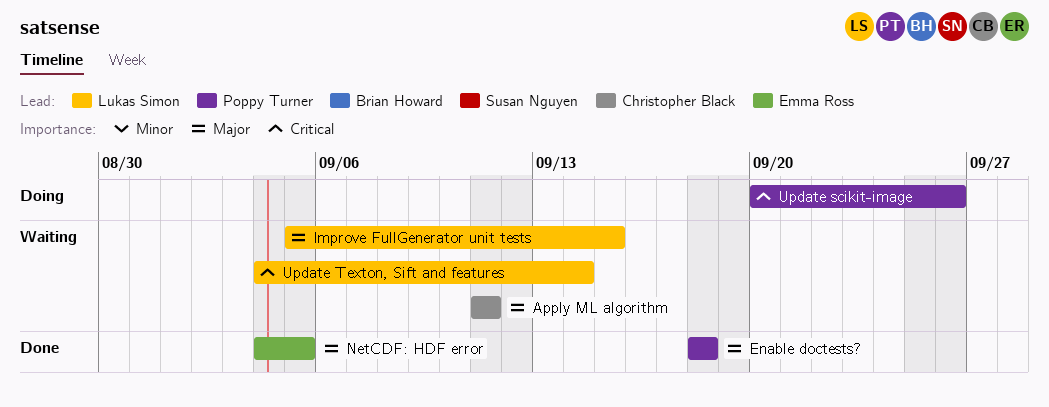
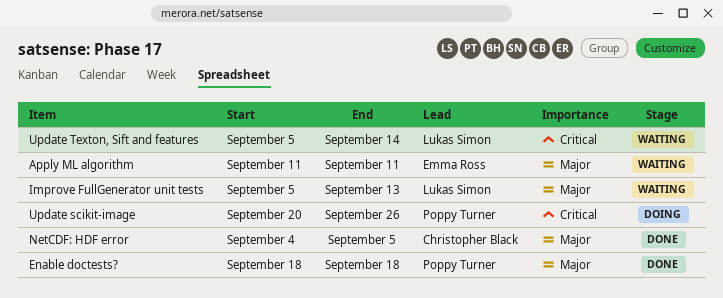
Apply ML algorithm, owner: Christopher Black -> Emma Ross
Improve FullGenerator unit tests, due: Sep 15 -> Sep 13
NetCDF: HDF error, owner: Emma Ross -> Christopher Black
Update Texton, Sift and features, start: Sep 4 -> Sep 5

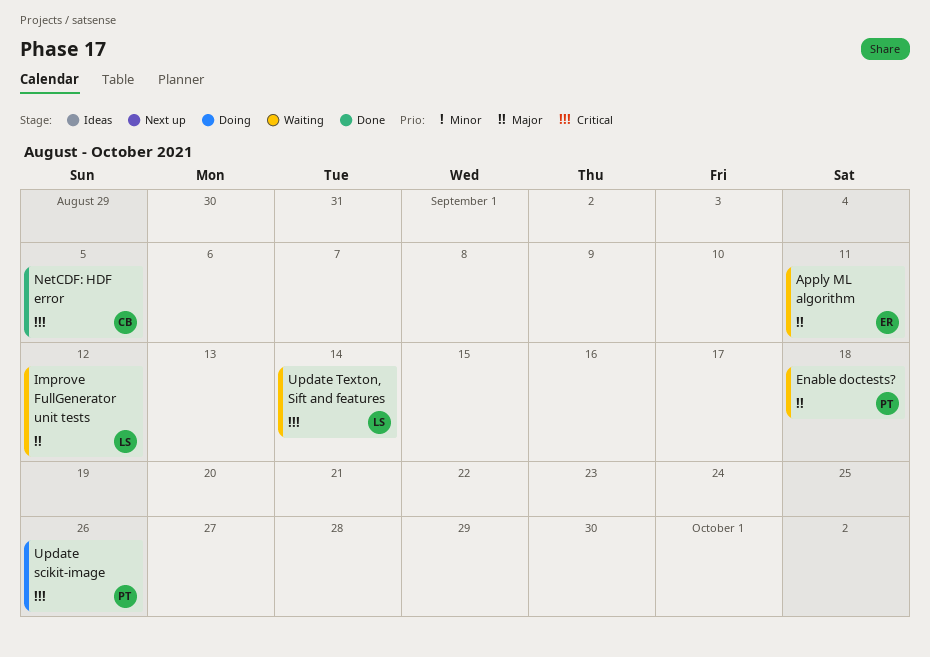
Enable doctests?, status: Done -> Waiting
Improve FullGenerator unit tests, due: Sep 13 -> Sep 12
NetCDF: HDF error, priority: Major -> Critical

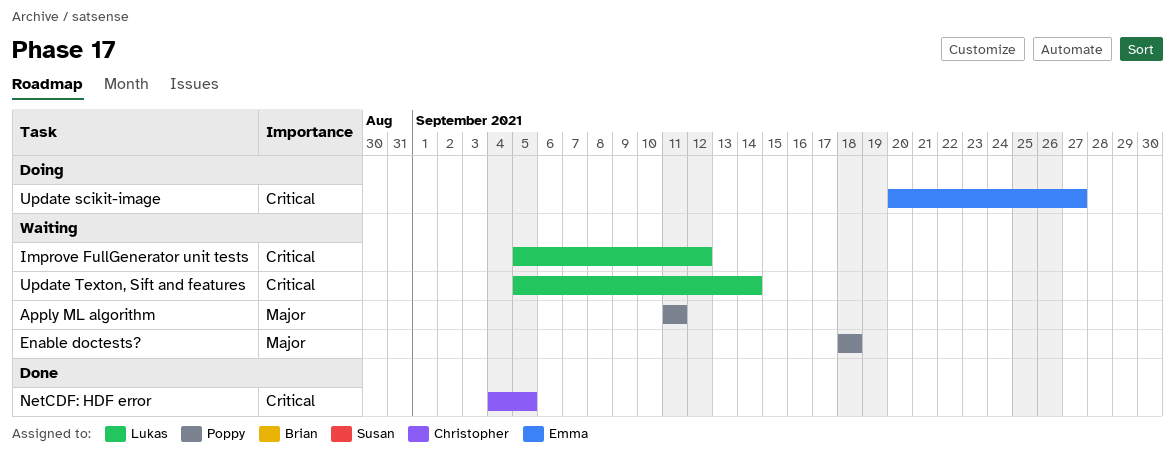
Apply ML algorithm, owner: Emma -> Poppy
Improve FullGenerator unit tests, priority: Major -> Critical
Update scikit-image, owner: Poppy -> Emma
Update scikit-image, due: Sep 26 -> Sep 27

